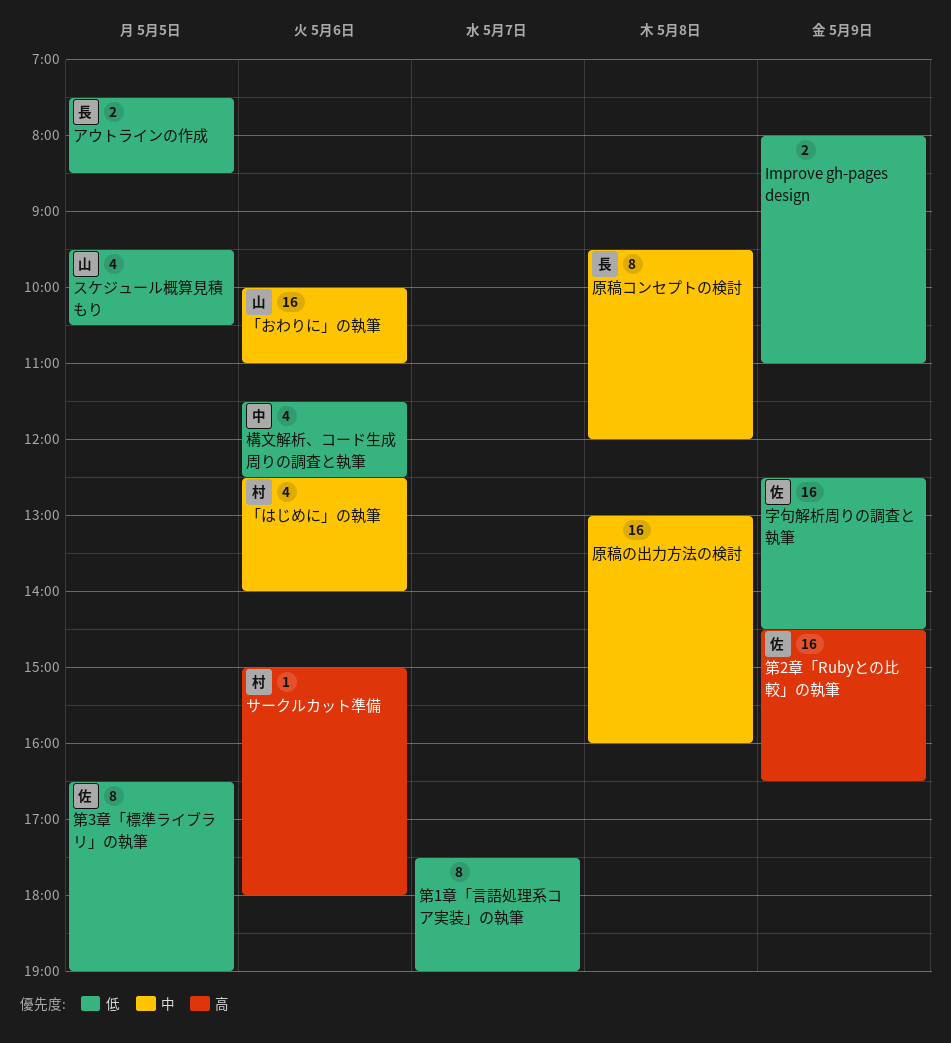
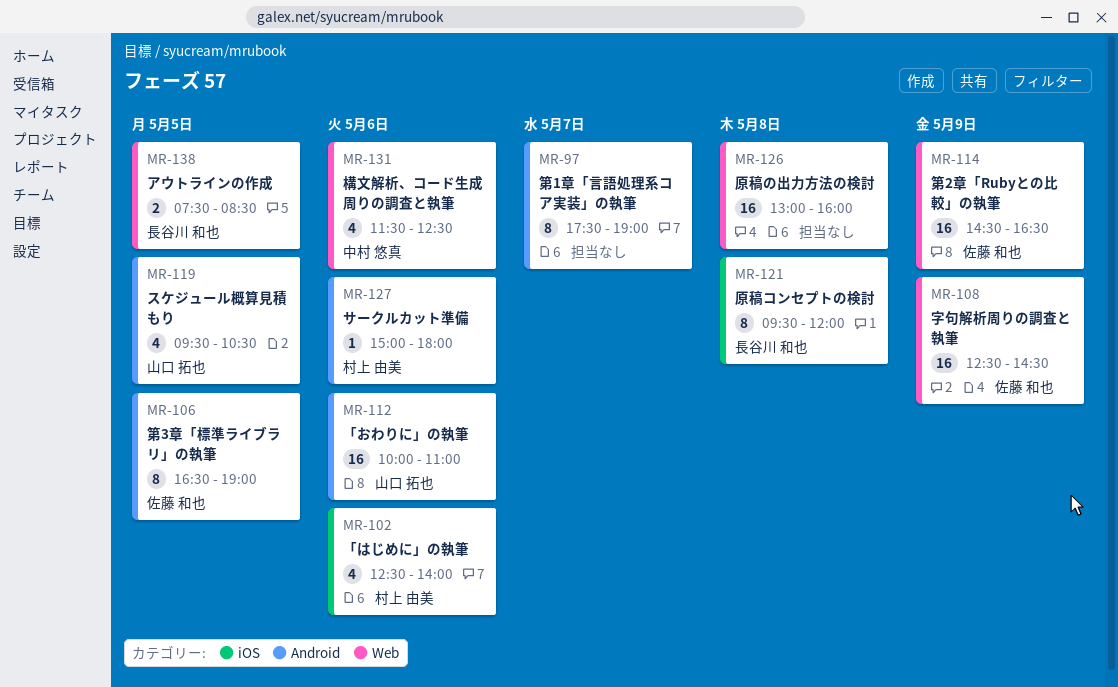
Improve gh-pages design: present -> none

